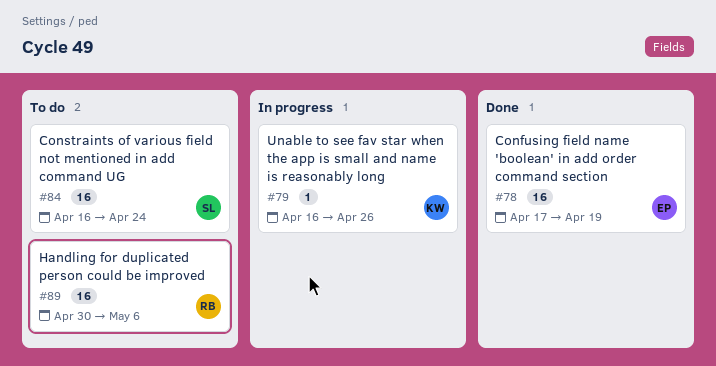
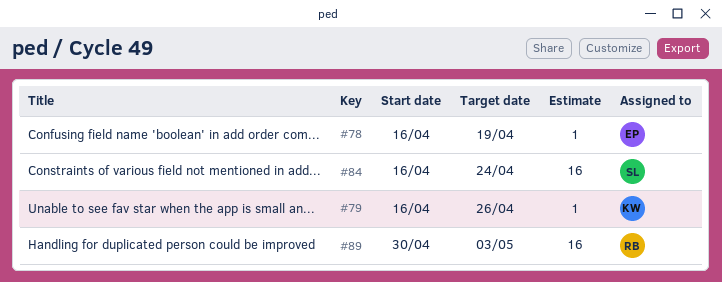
#78, estimate: 16 -> 1
#78, start: Apr 17 -> Apr 16
#89, due: May 6 -> May 3

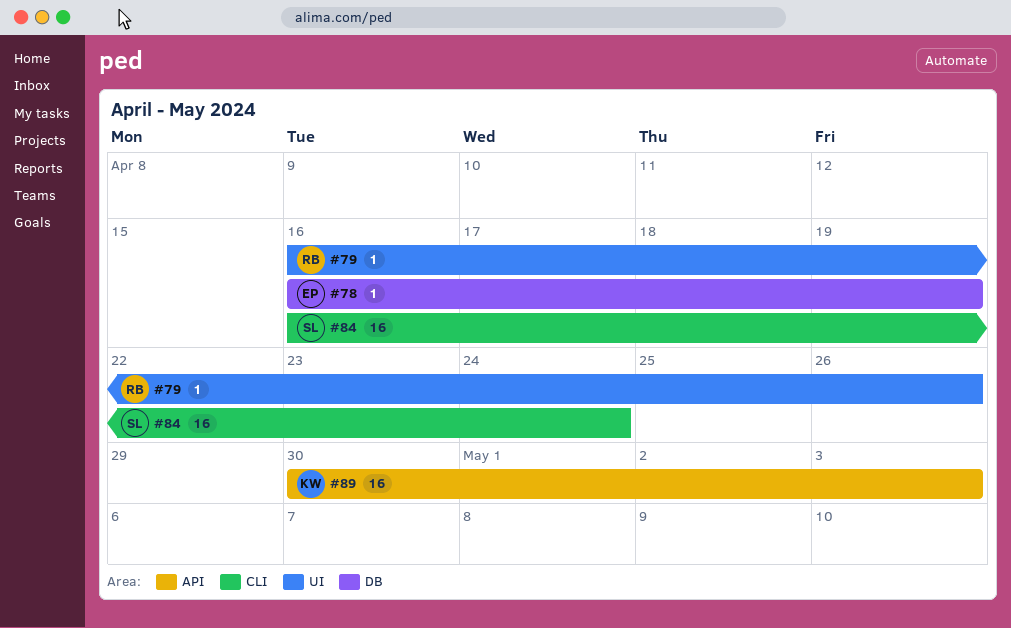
#79, owner: KW -> RB
#89, owner: RB -> KW

